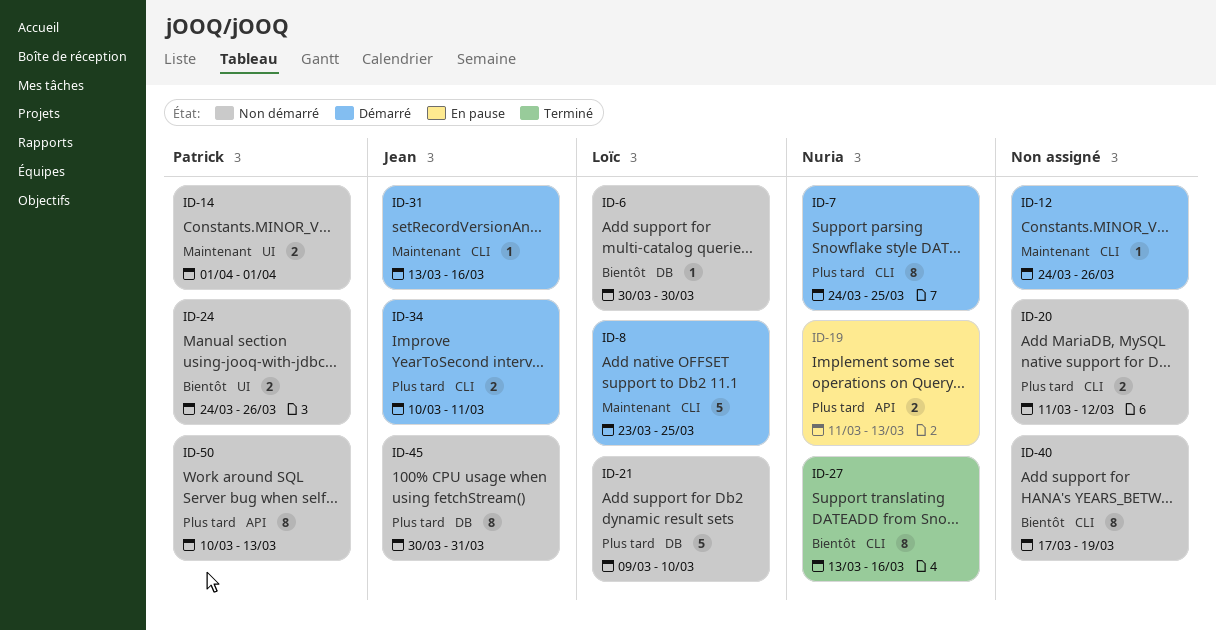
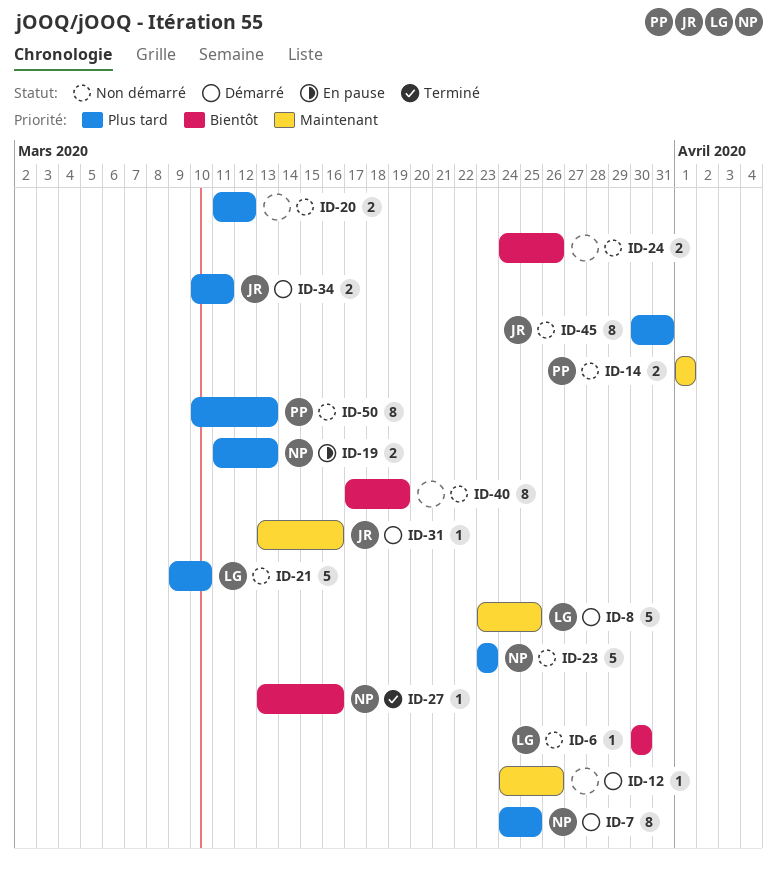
ID-23: none -> present
ID-24, owner: Patrick -> none
ID-27, estimate: 8 -> 1

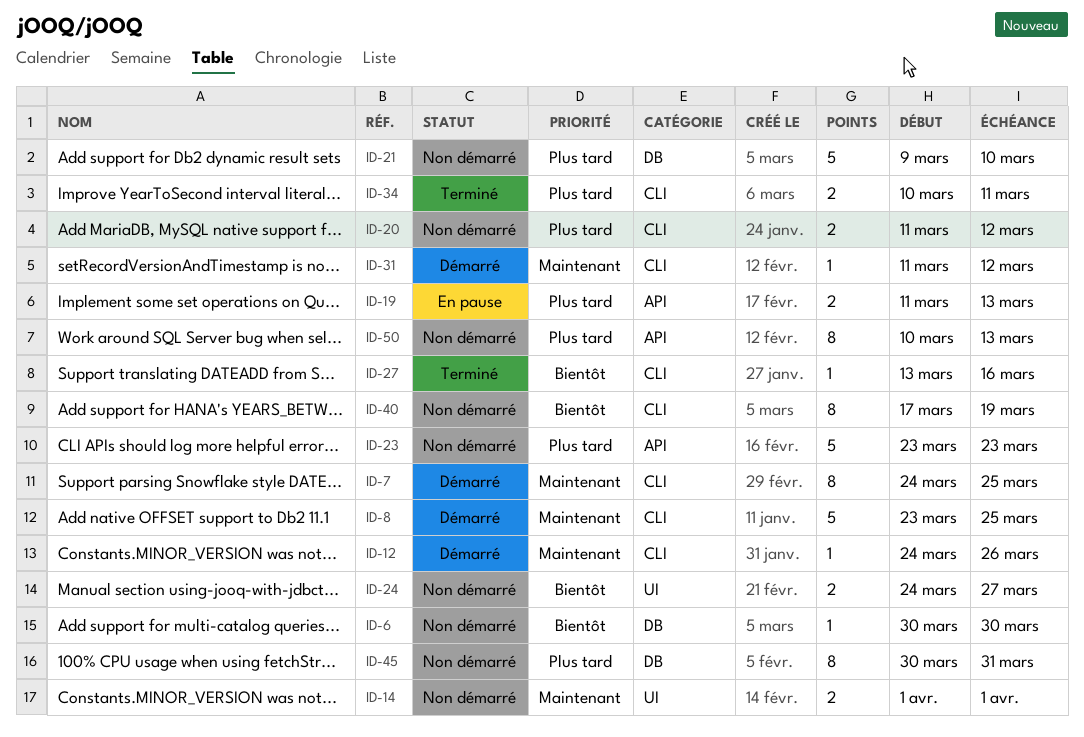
ID-7, priority: Plus tard -> Maintenant
ID-24, due: Mar 26 -> Mar 27
ID-31, start: Mar 13 -> Mar 11
ID-31, due: Mar 16 -> Mar 12
ID-34, status: Démarré -> Terminé

